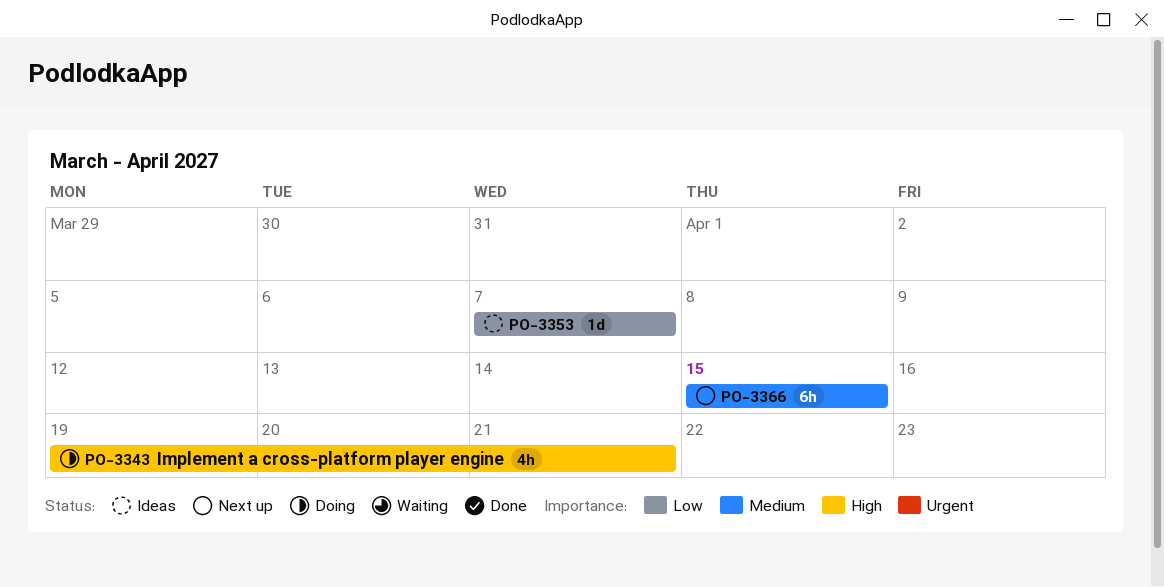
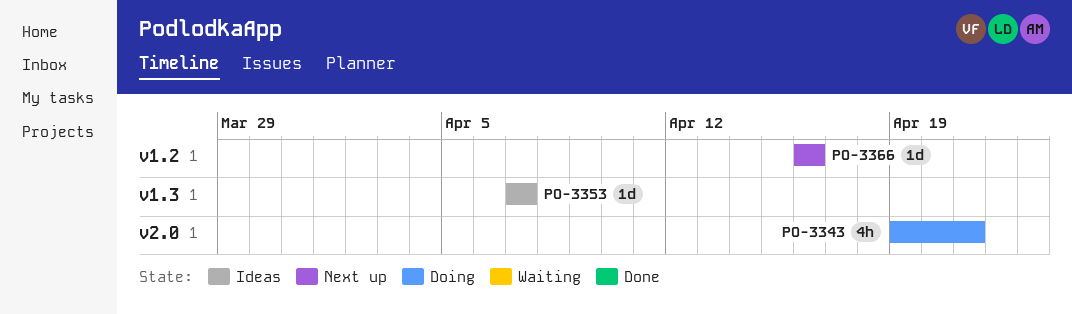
PO-3366, estimate: 6h -> 1d
PO-3366, start: Apr 15 -> Apr 16
PO-3366, due: Apr 15 -> Apr 16

